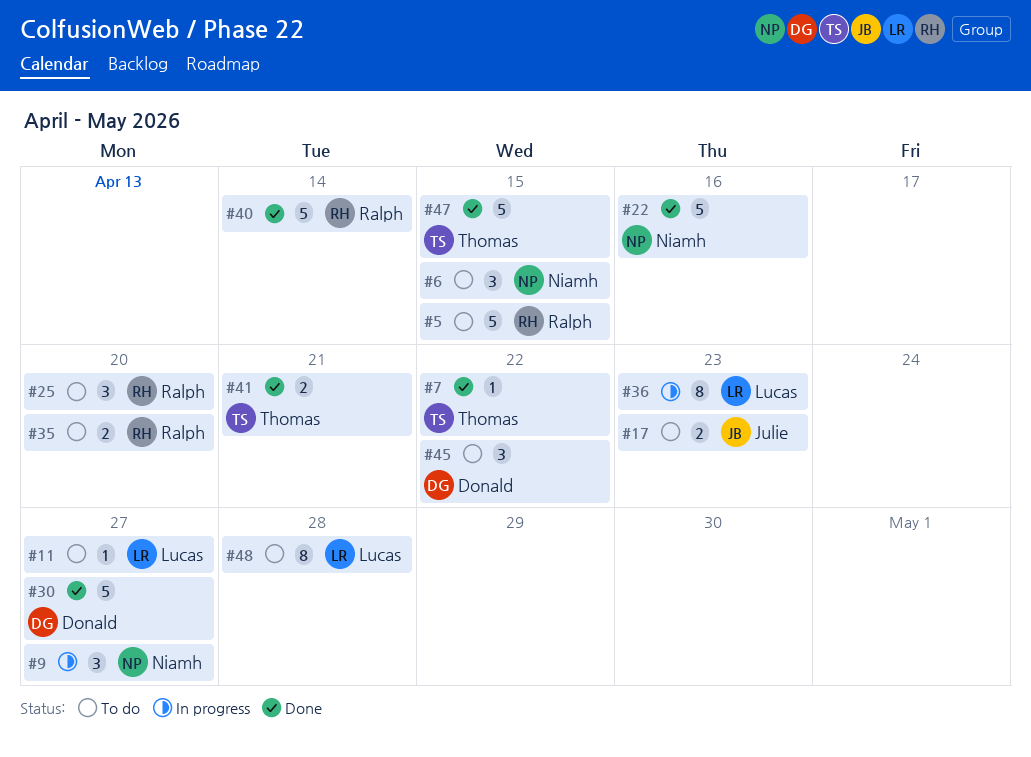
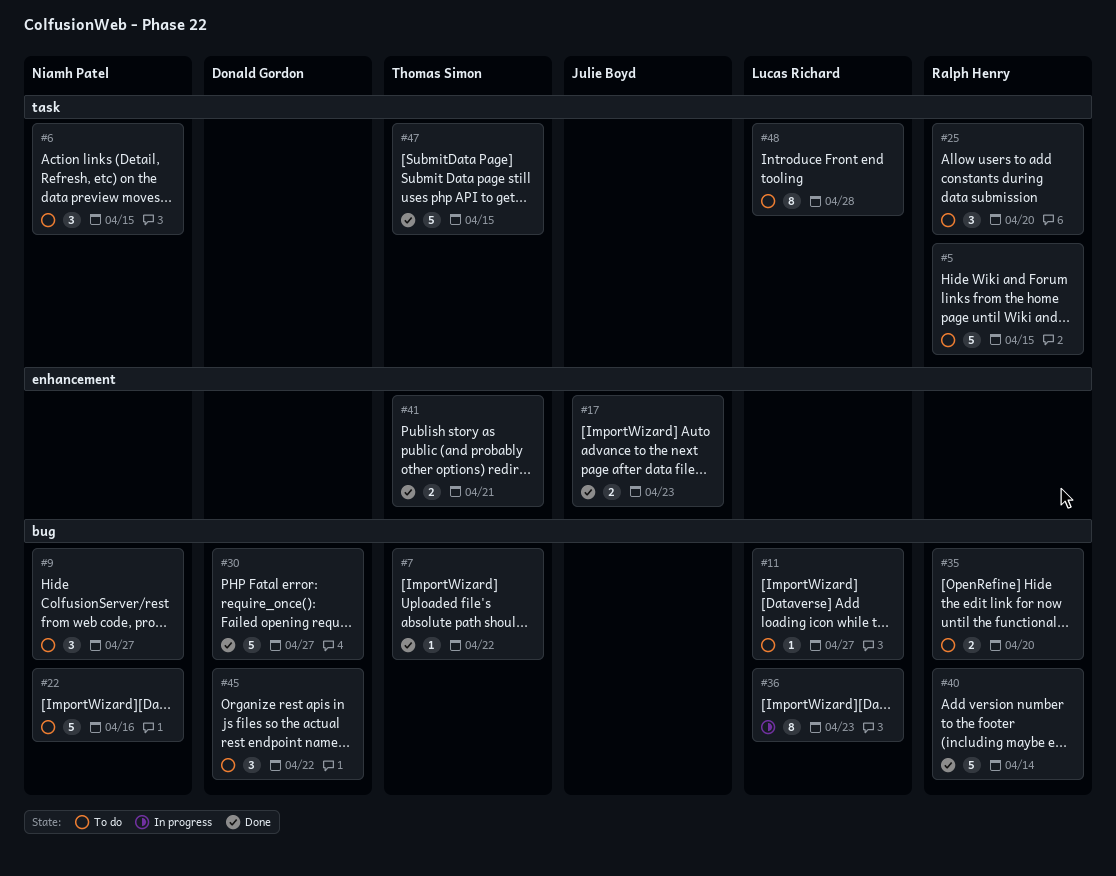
#9, status: In progress -> To do
#17, status: To do -> Done
#22, status: Done -> To do

